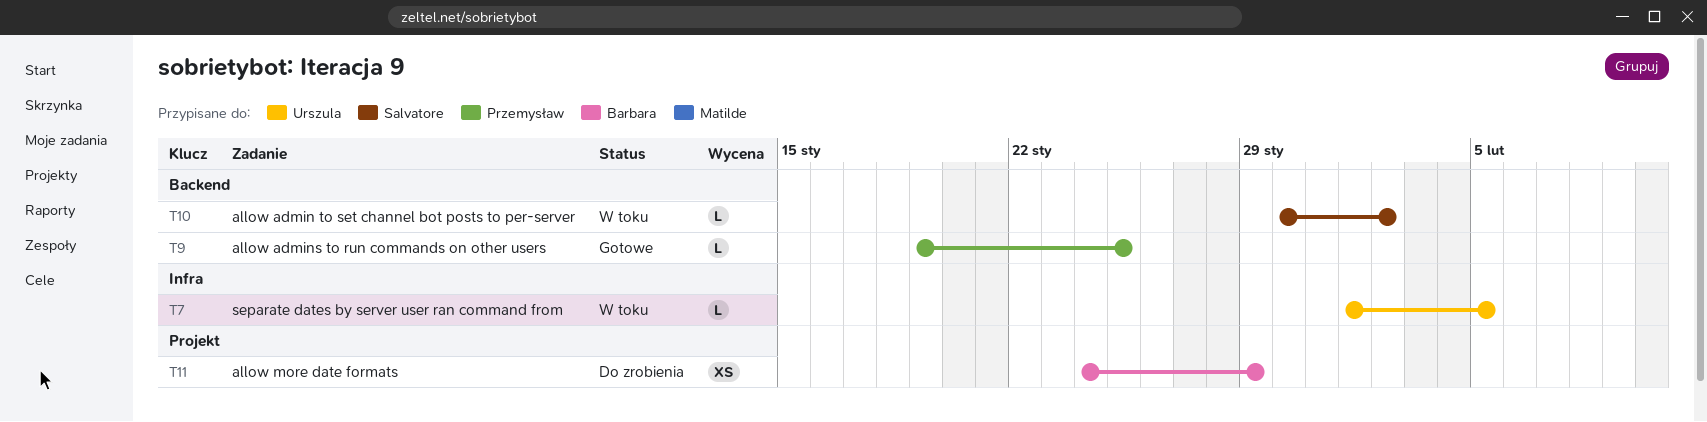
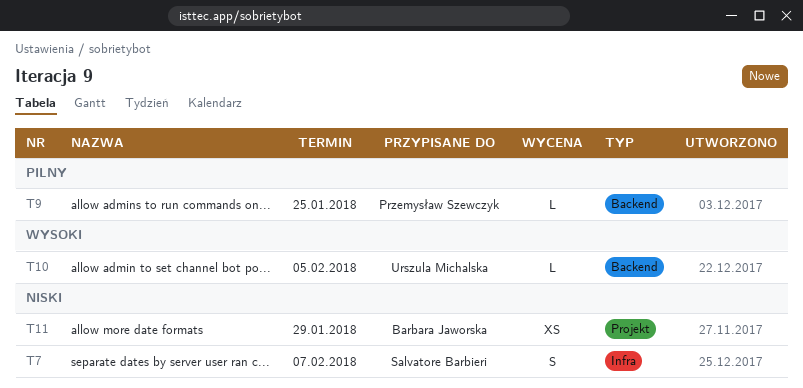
T7, owner: Urszula Michalska -> Salvatore Barbieri
T7, estimate: L -> S
T7, due: Feb 5 -> Feb 7
T10, owner: Salvatore Barbieri -> Urszula Michalska
T10, due: Feb 2 -> Feb 5

